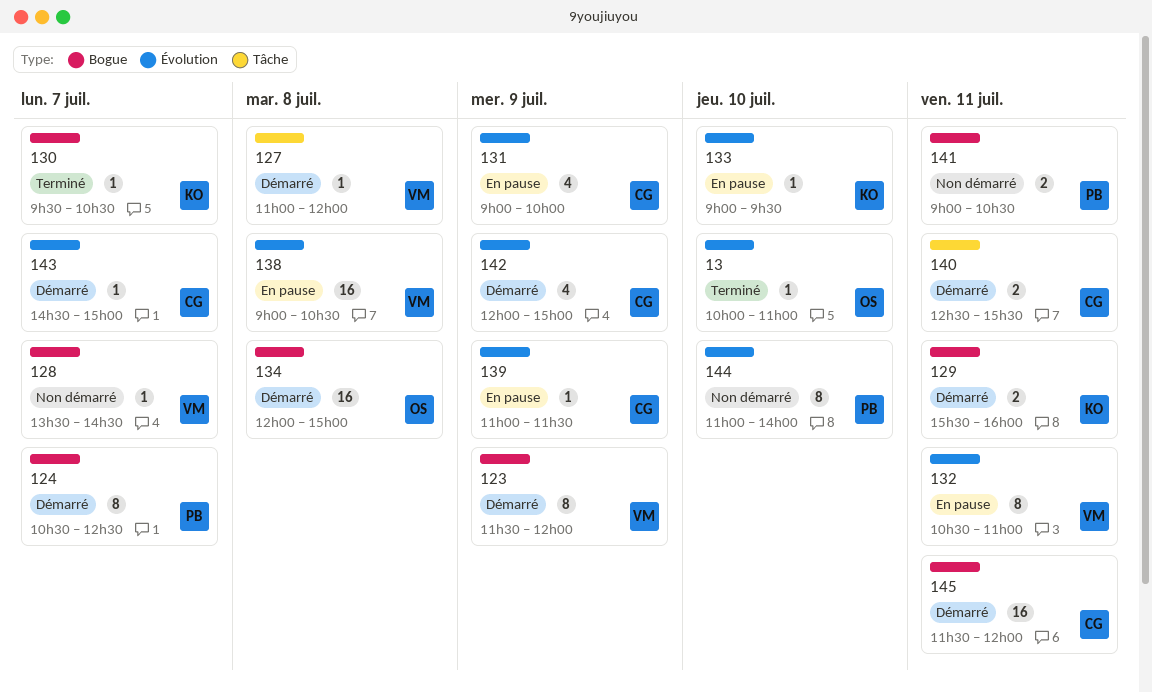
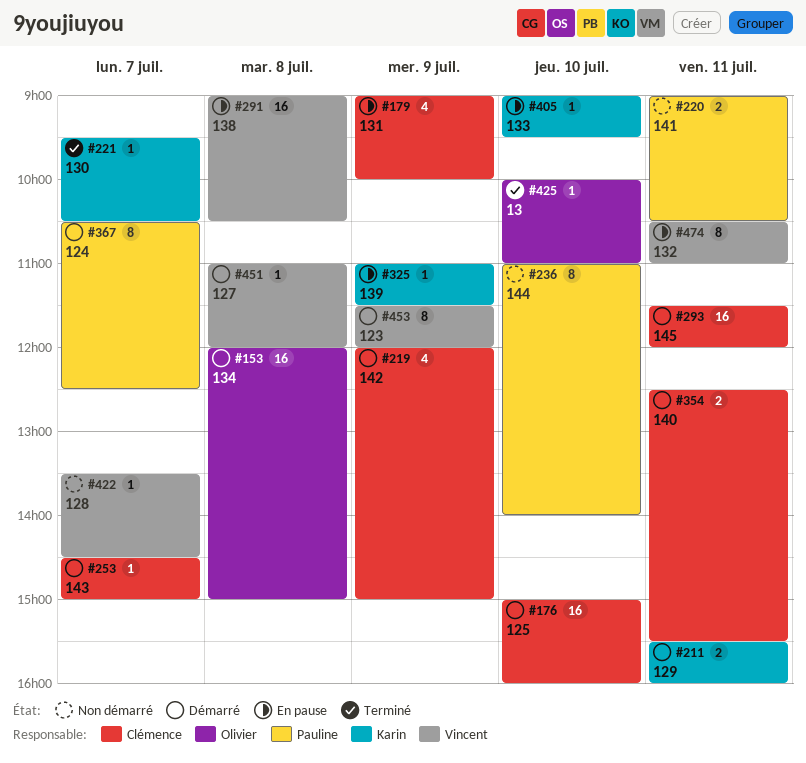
125: none -> present
139, owner: Clémence -> Karin

